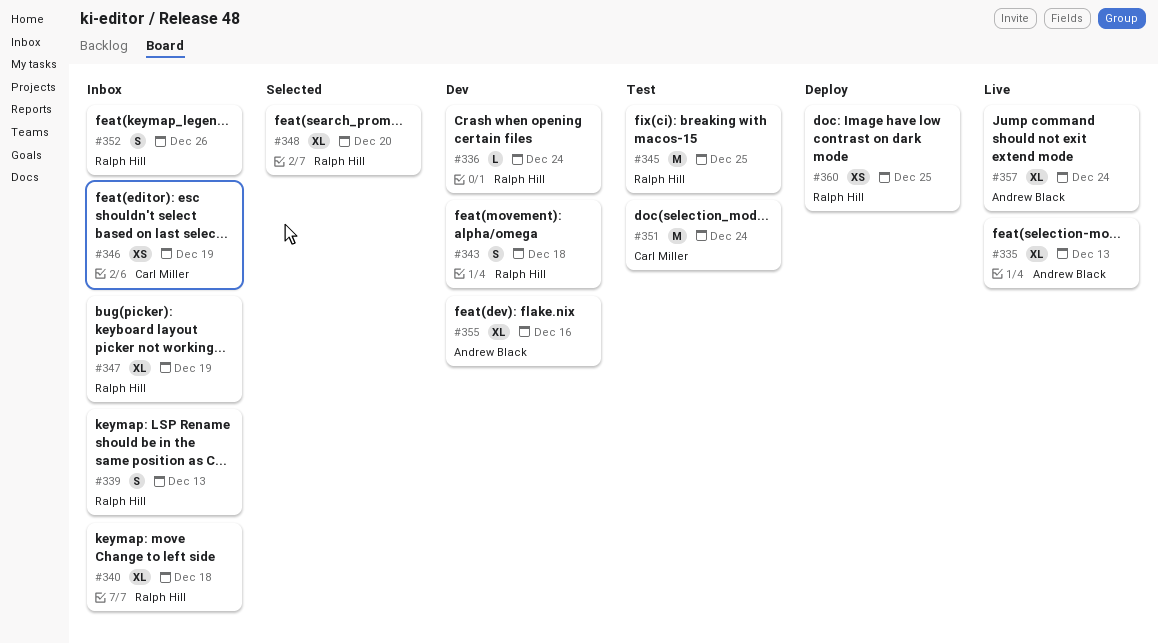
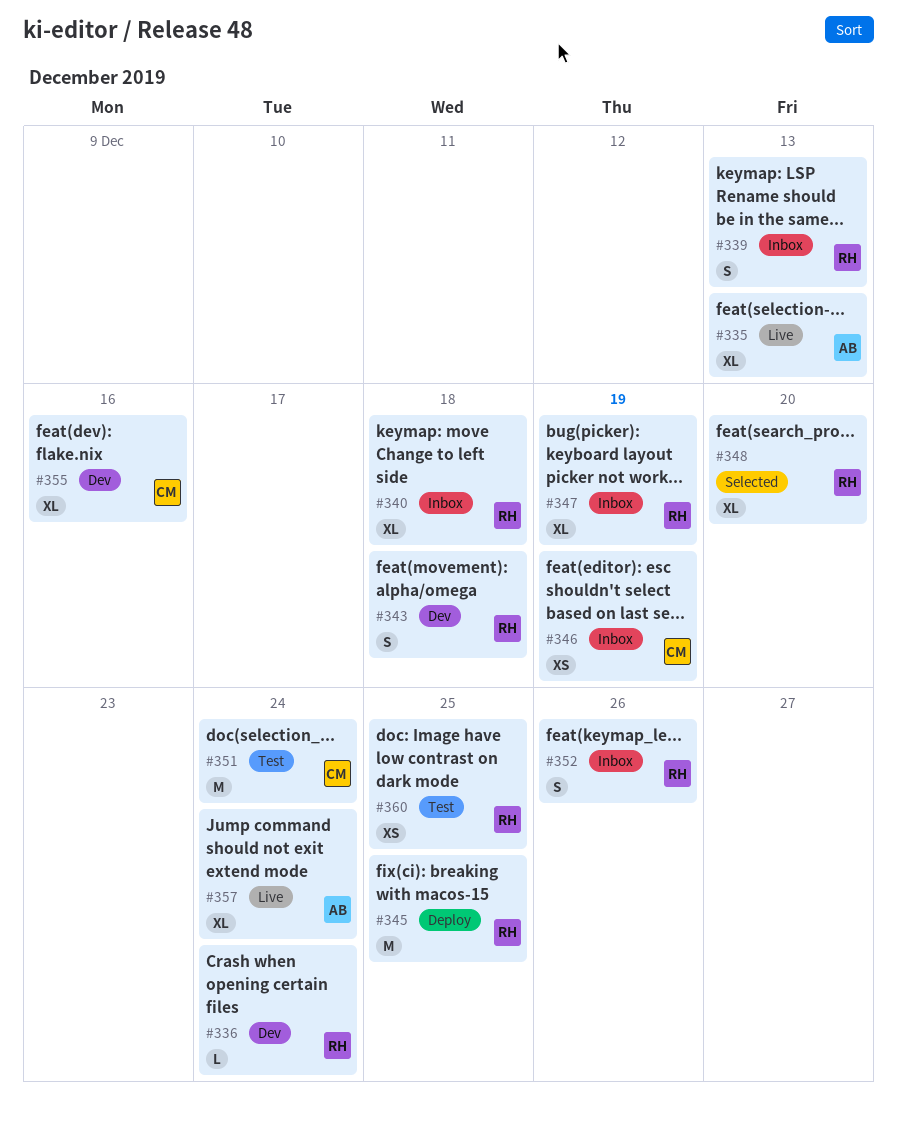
#345, status: Test -> Deploy
#355, owner: Andrew Black -> Carl Miller
#360, status: Deploy -> Test

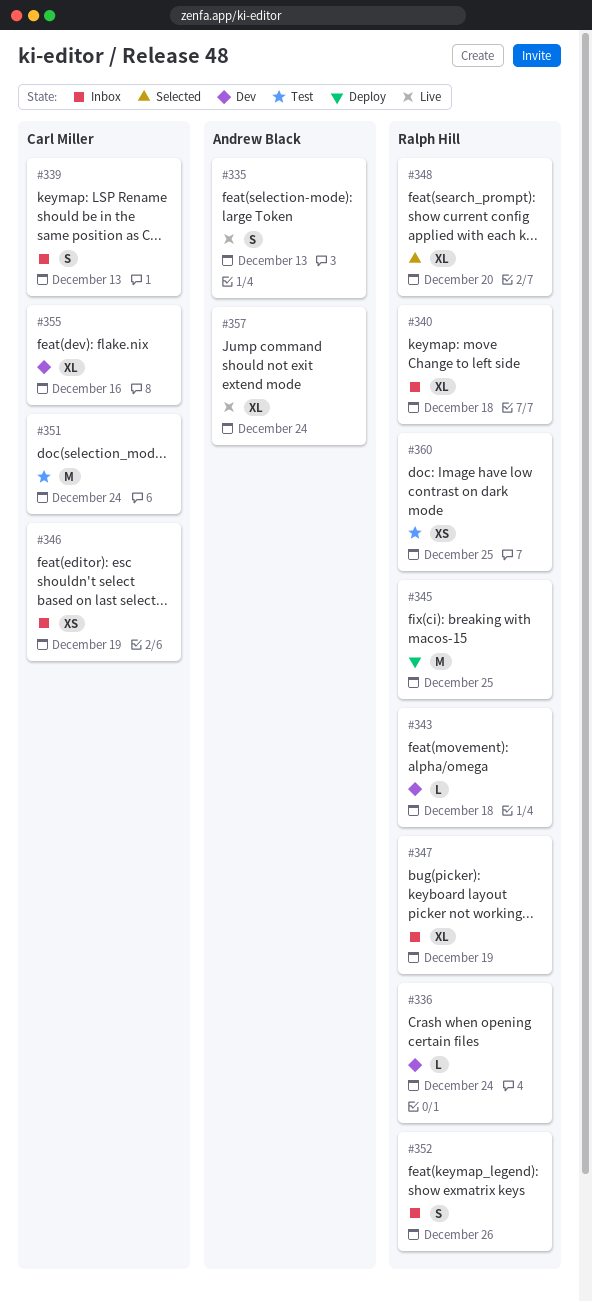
#335, estimate: XL -> S
#339, owner: Ralph Hill -> Carl Miller
#343, estimate: S -> L

